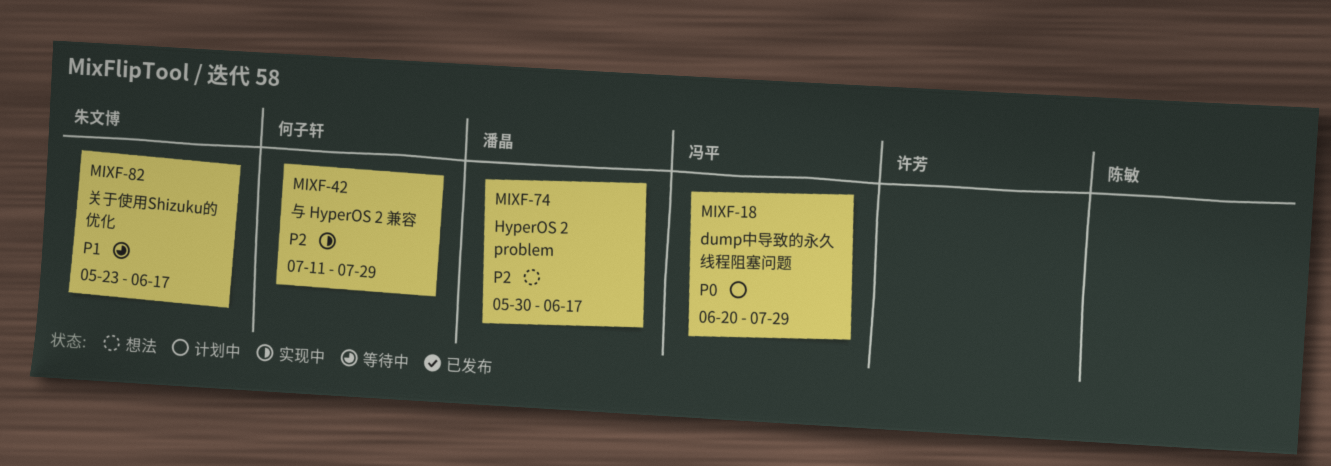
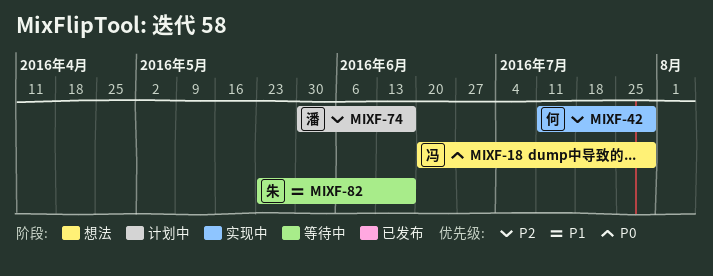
MIXF-18, status: 计划中 -> 想法
MIXF-74, status: 想法 -> 计划中

